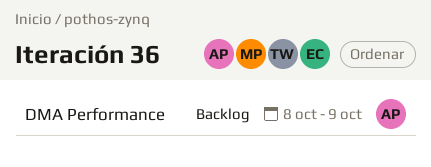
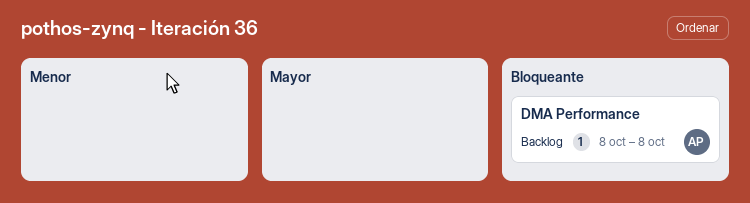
DMA Performance, due: Oct 9 -> Oct 8

